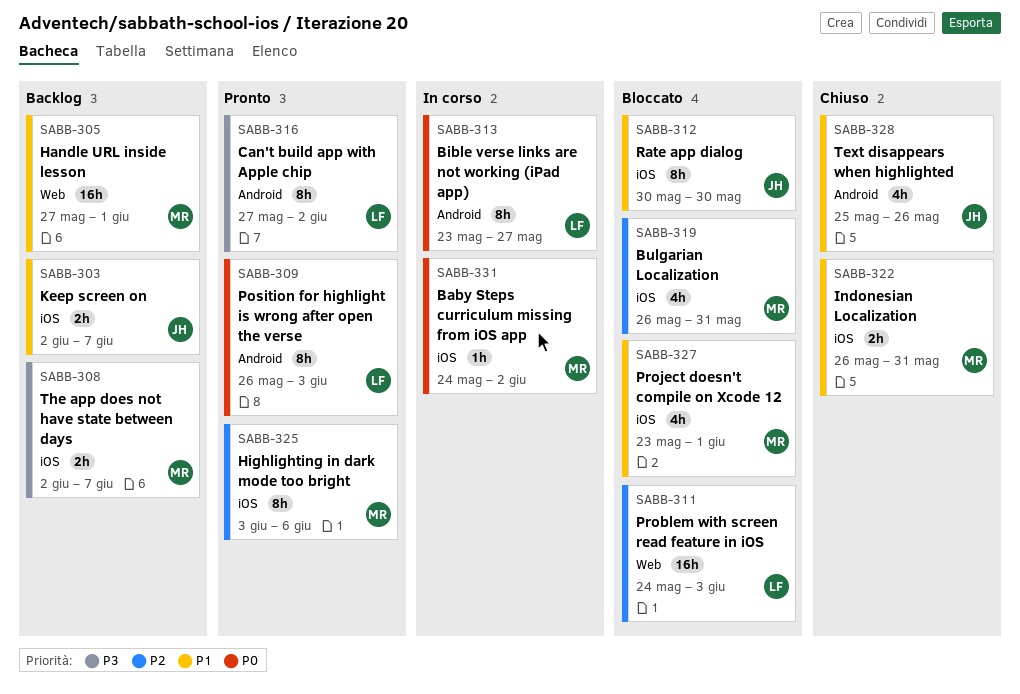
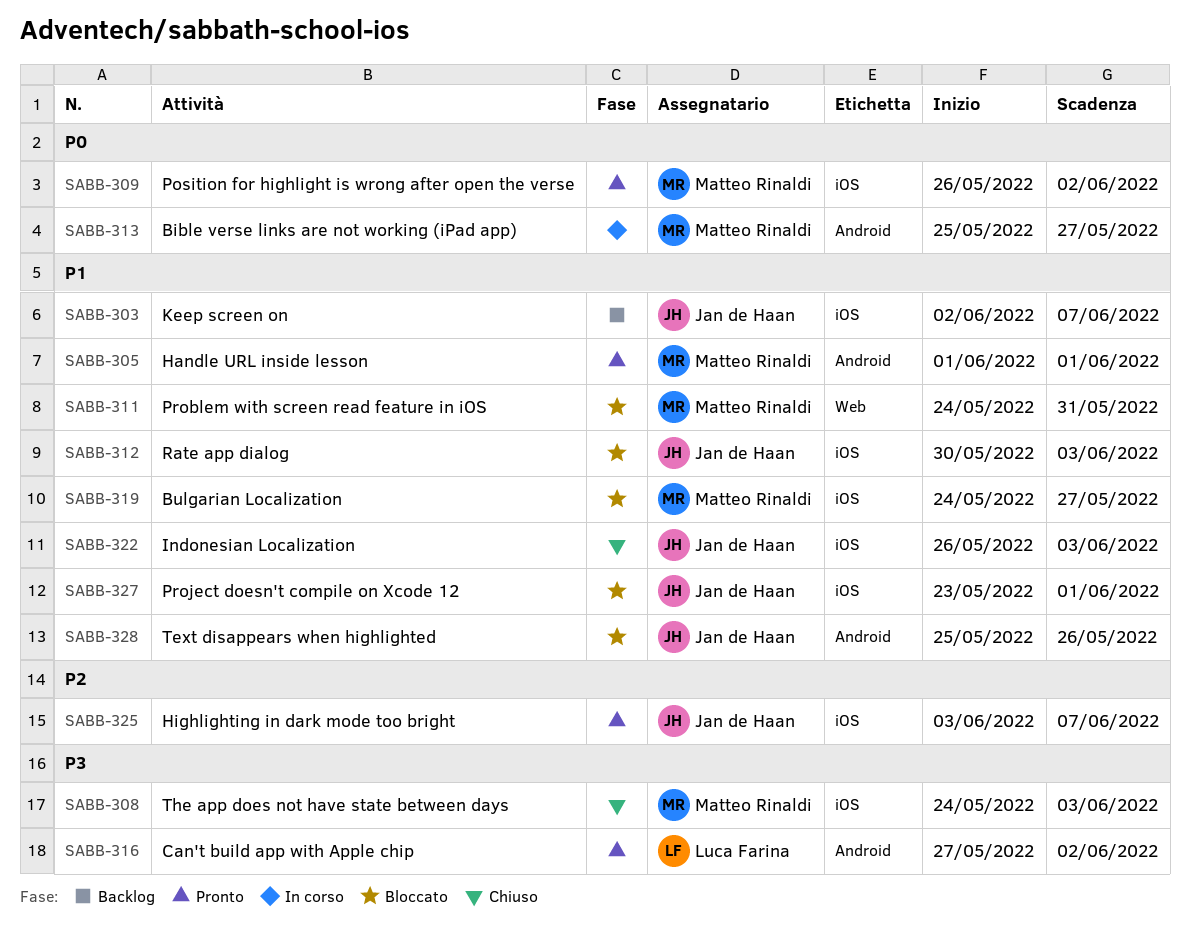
SABB-305, status: Backlog -> Pronto
SABB-305, label: Web -> Android
SABB-305, start: May 27 -> Jun 1
SABB-308, status: Backlog -> Chiuso
SABB-308, start: Jun 2 -> May 24
SABB-308, due: Jun 7 -> Jun 3
SABB-309, owner: Luca Farina -> Matteo Rinaldi
SABB-309, label: Android -> iOS
SABB-309, due: Jun 3 -> Jun 2
SABB-311, owner: Luca Farina -> Matteo Rinaldi
SABB-311, priority: P2 -> P1
SABB-311, due: Jun 3 -> May 31
SABB-312, due: May 30 -> Jun 3
SABB-313, owner: Luca Farina -> Matteo Rinaldi
SABB-313, start: May 23 -> May 25
SABB-319, priority: P2 -> P1
SABB-319, start: May 26 -> May 24
SABB-319, due: May 31 -> May 27
SABB-322, owner: Matteo Rinaldi -> Jan de Haan
SABB-322, due: May 31 -> Jun 3
SABB-325, owner: Matteo Rinaldi -> Jan de Haan
SABB-325, due: Jun 6 -> Jun 7
SABB-327, owner: Matteo Rinaldi -> Jan de Haan
SABB-328, status: Chiuso -> Bloccato
SABB-331: present -> none

